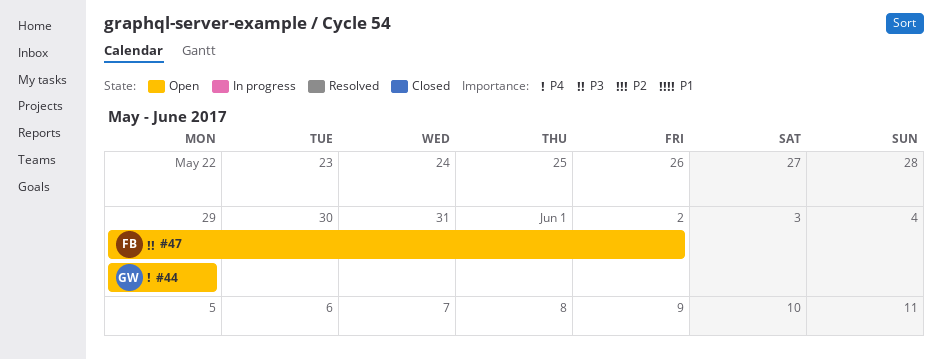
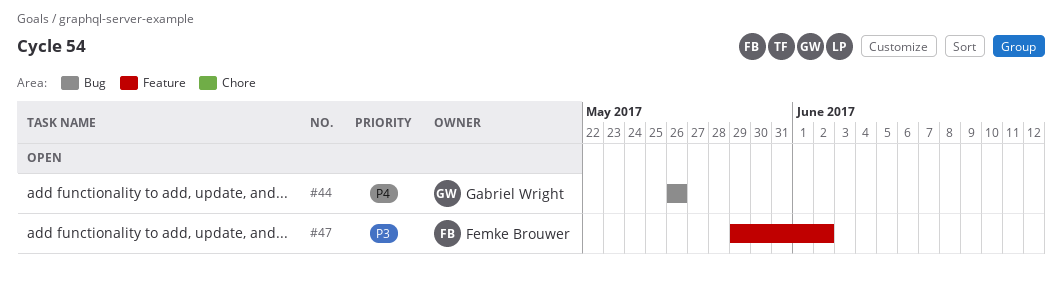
#44, start: May 29 -> May 26
#44, due: May 29 -> May 26

